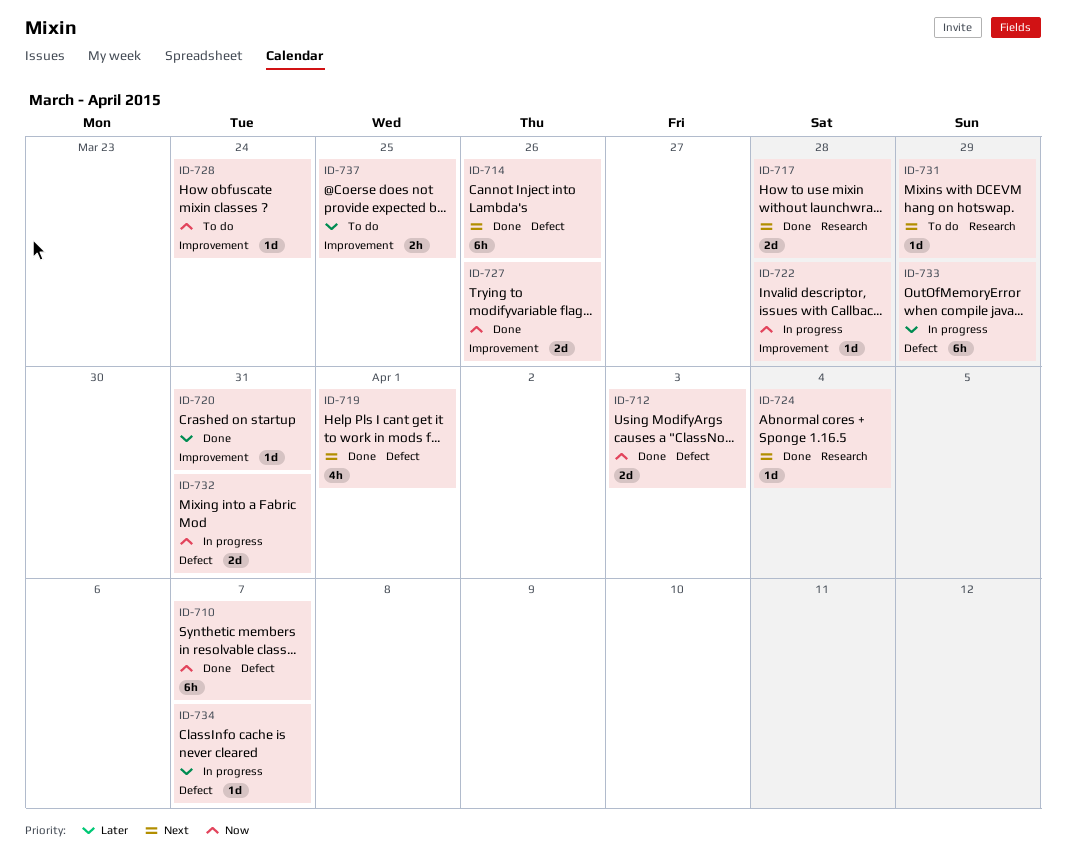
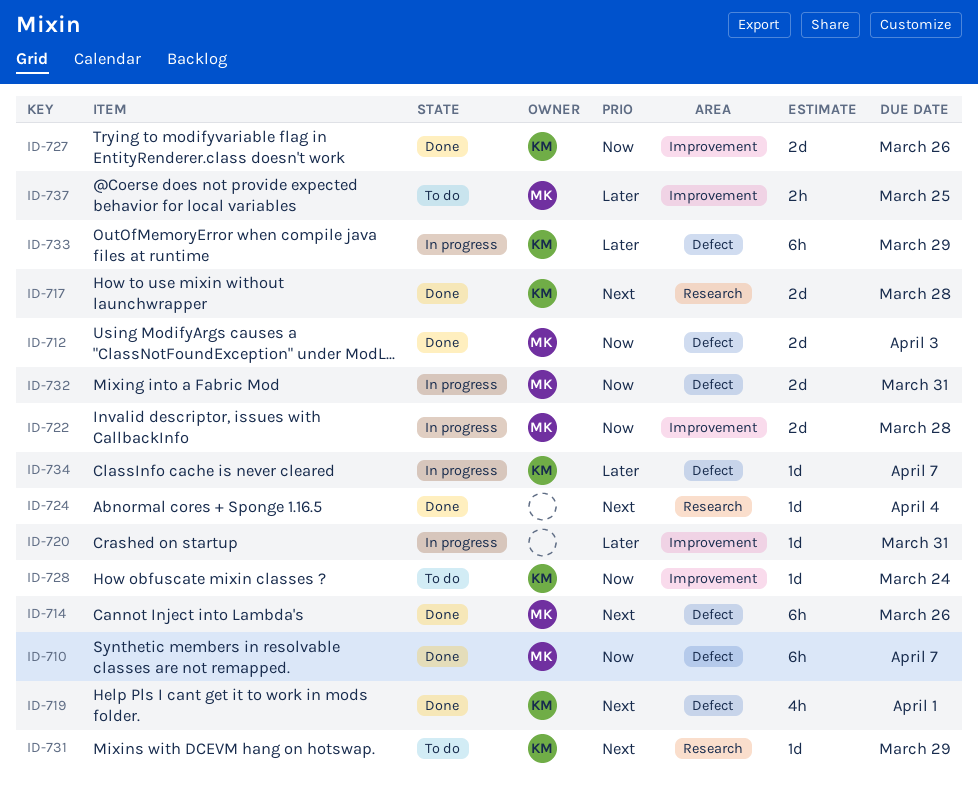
ID-720, status: Done -> In progress
ID-722, estimate: 1d -> 2d

